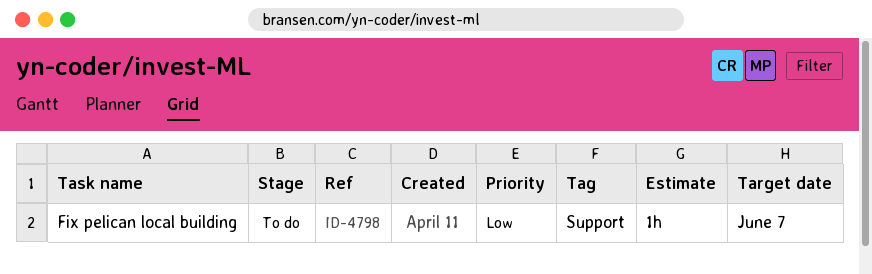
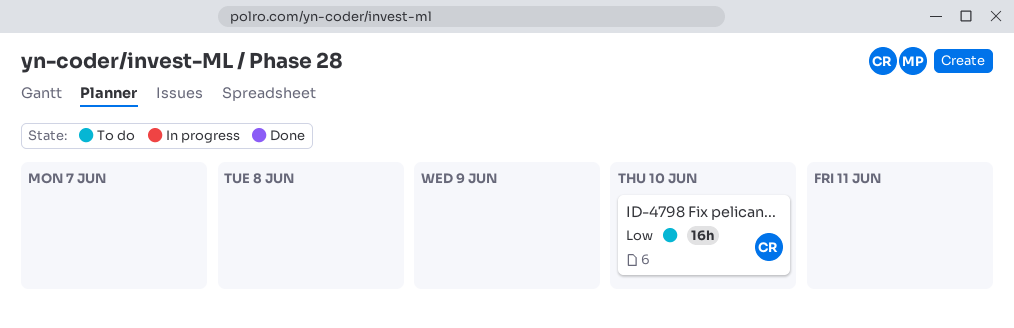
ID-4798, estimate: 1h -> 16h
ID-4798, due: Jun 7 -> Jun 10

